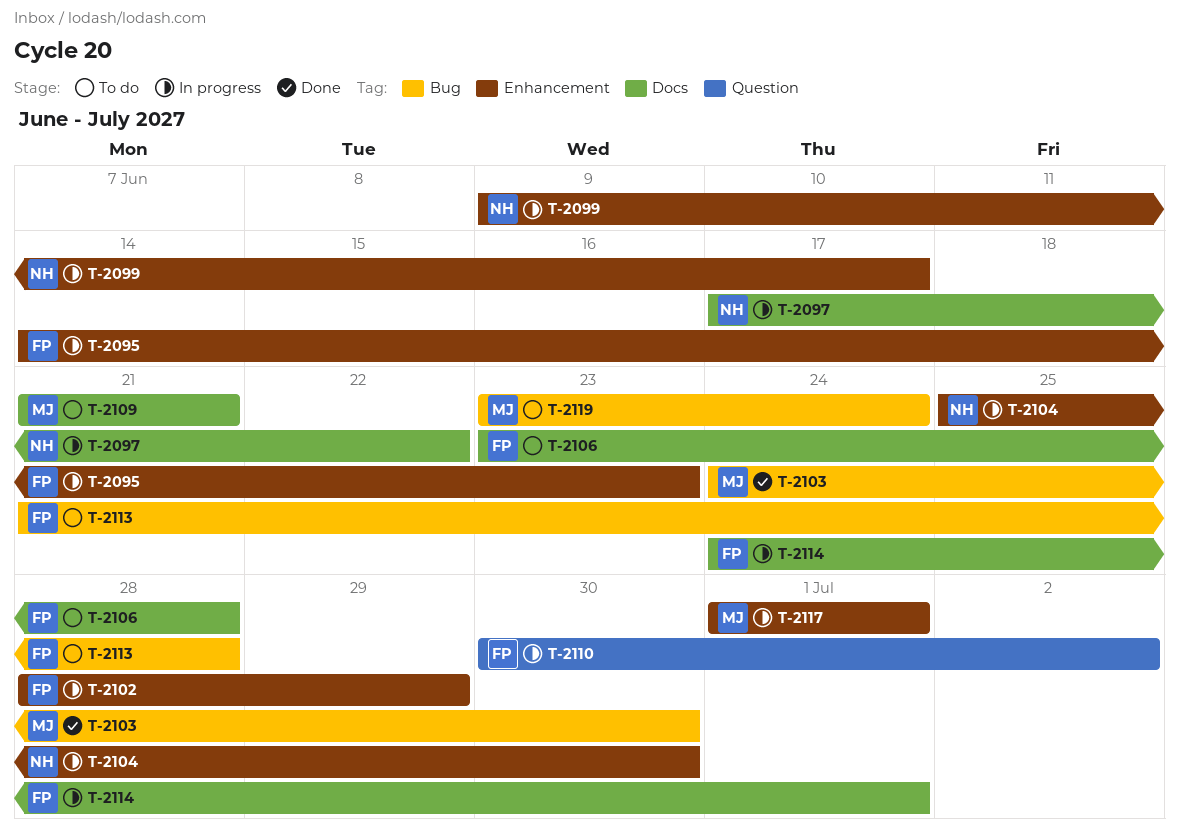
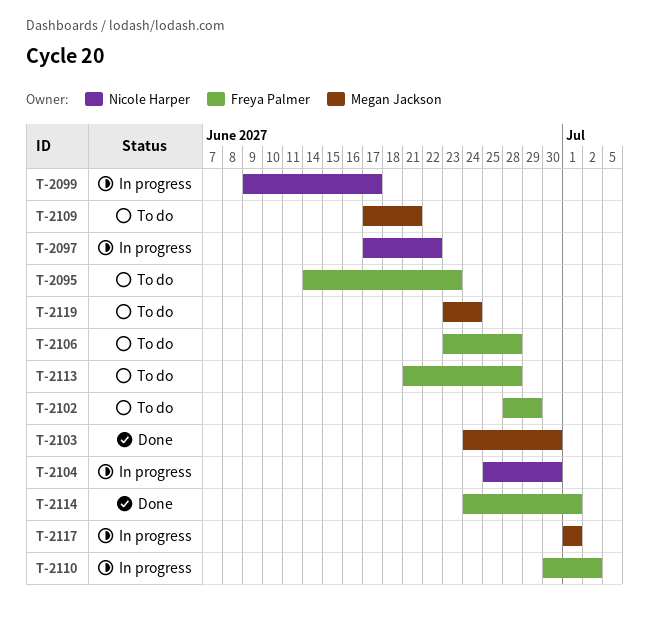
T-2095, status: In progress -> To do
T-2102, status: In progress -> To do
T-2109, start: Jun 21 -> Jun 17
T-2114, status: In progress -> Done

